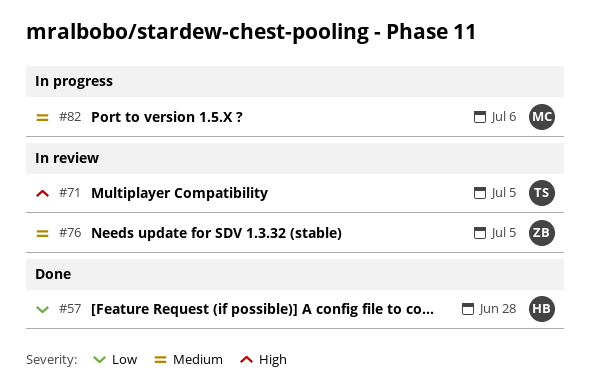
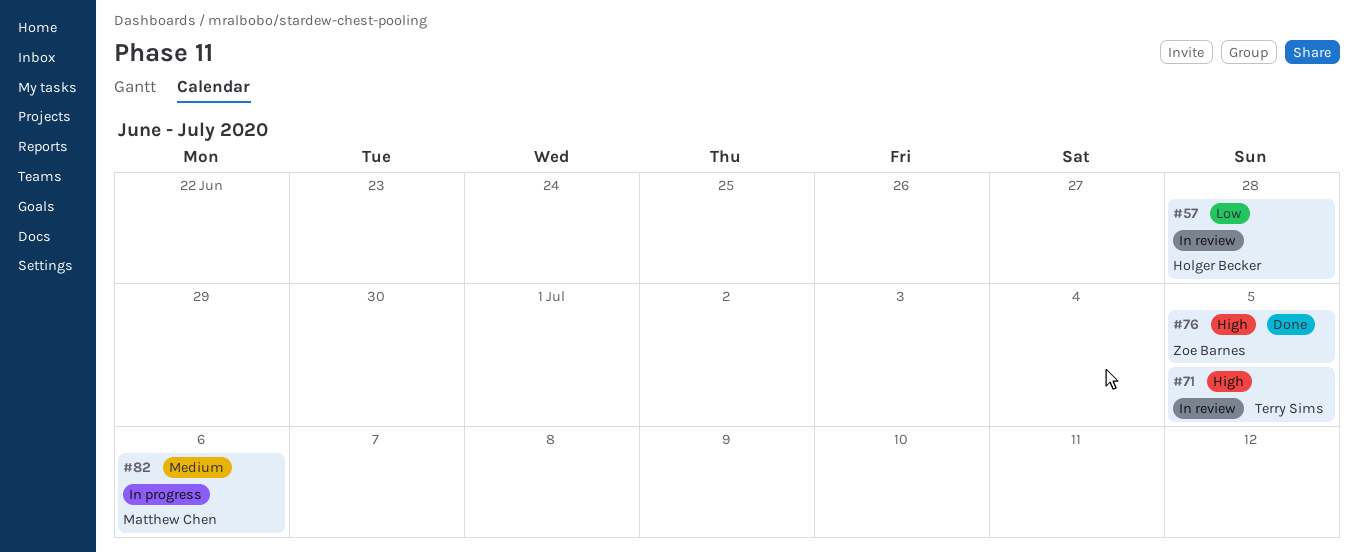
#57, status: Done -> In review
#76, status: In review -> Done
#76, priority: Medium -> High

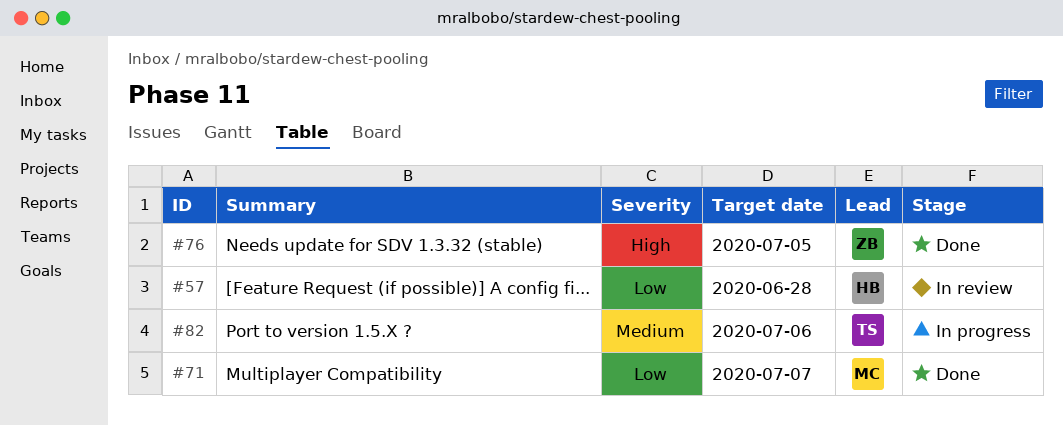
#71, status: In review -> Done
#71, owner: Terry Sims -> Matthew Chen
#71, priority: High -> Low
#71, due: Jul 5 -> Jul 7
#82, owner: Matthew Chen -> Terry Sims

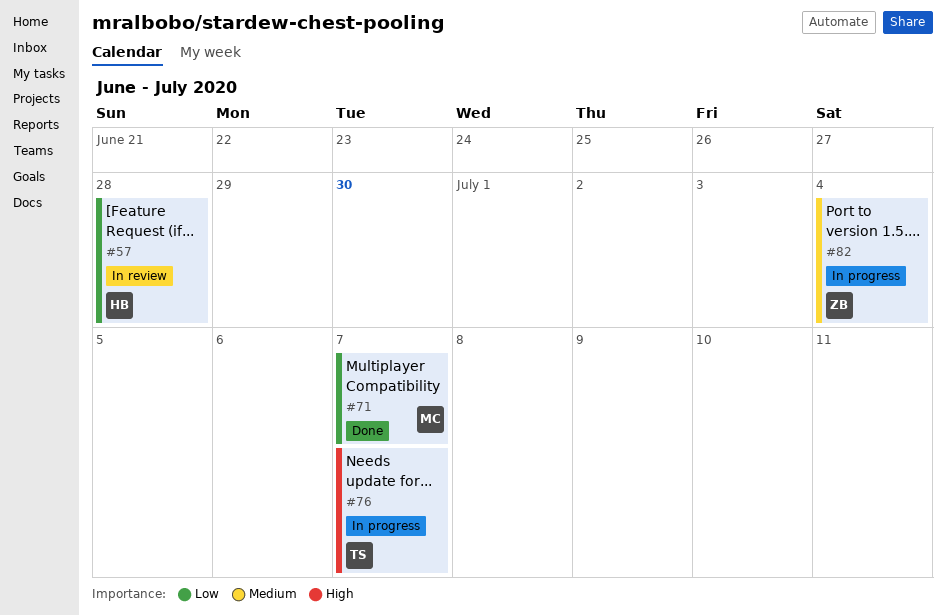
#76, status: Done -> In progress
#76, owner: ZB -> TS
#76, due: Jul 5 -> Jul 7
#82, owner: TS -> ZB
#82, due: Jul 6 -> Jul 4

